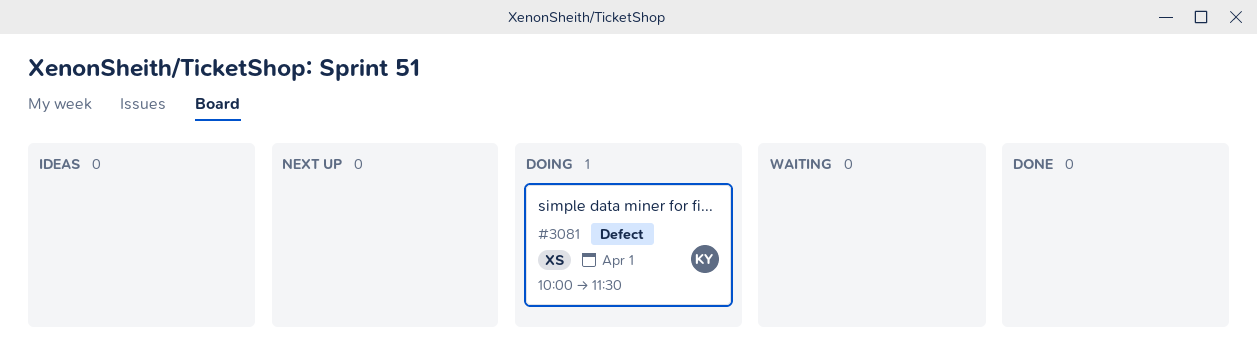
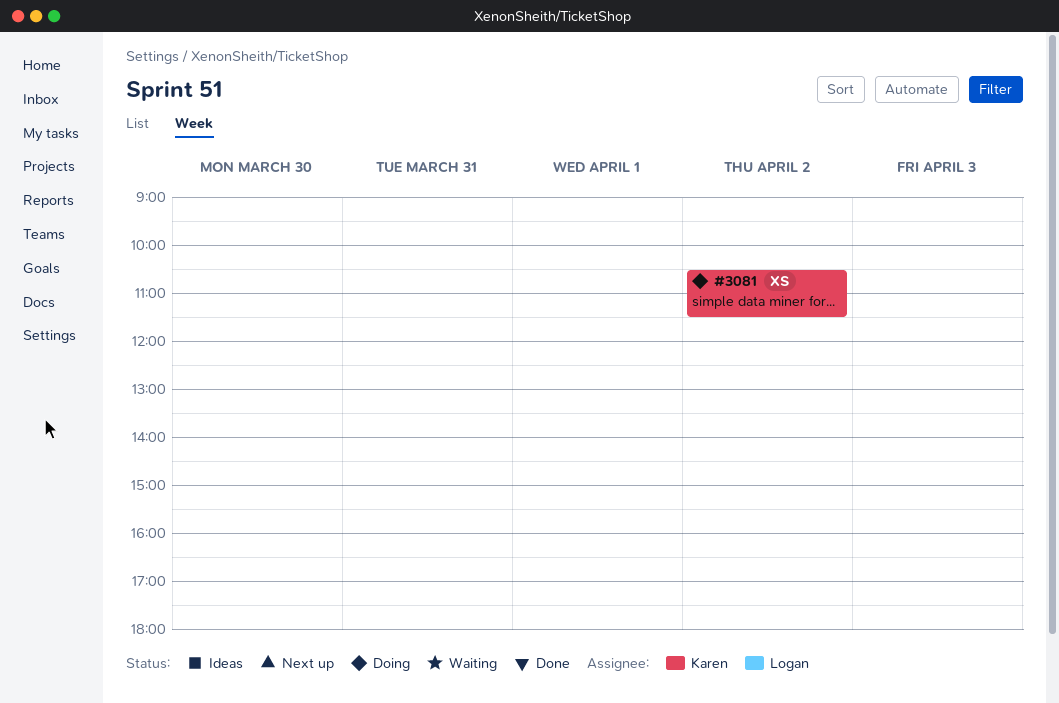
#3081, day: Apr 1 -> Apr 2
#3081, begins: 10:00 -> 10:30

